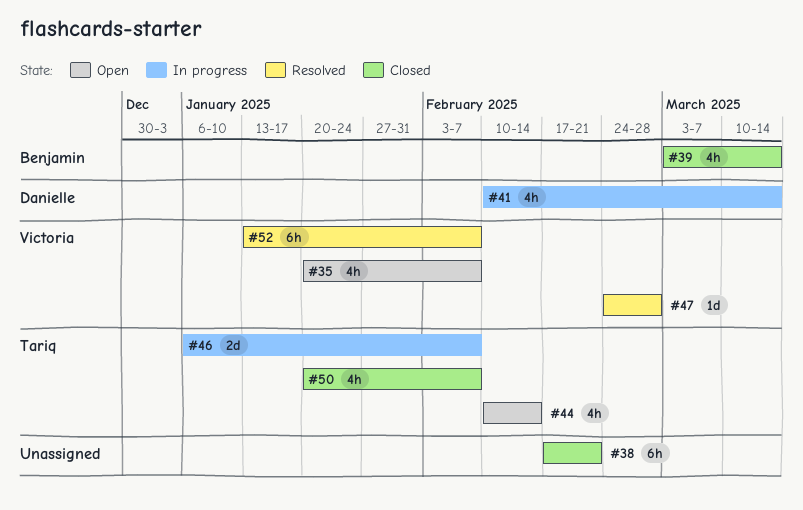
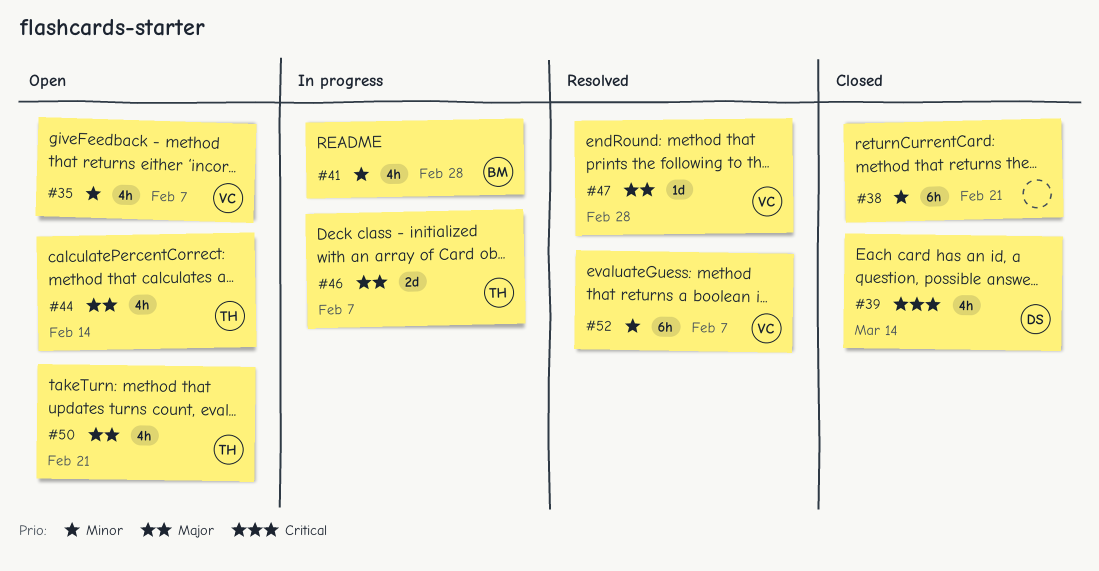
#39, owner: Benjamin -> Danielle
#41, owner: Danielle -> Benjamin
#41, due: Mar 14 -> Feb 28
#50, status: Closed -> Open
#50, due: Feb 7 -> Feb 21

